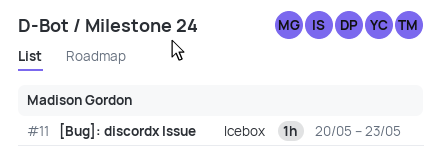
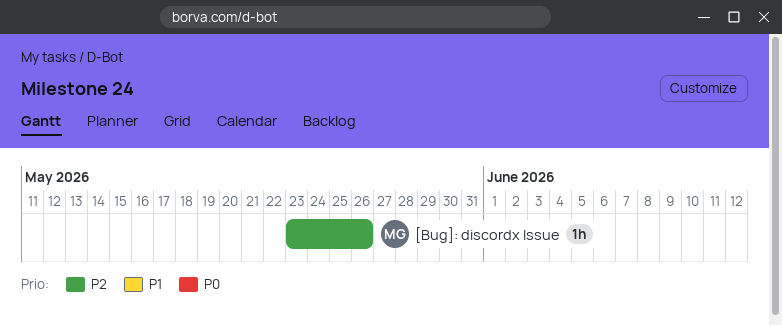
[Bug]: discordx Issue, start: May 20 -> May 23
[Bug]: discordx Issue, due: May 23 -> May 26

